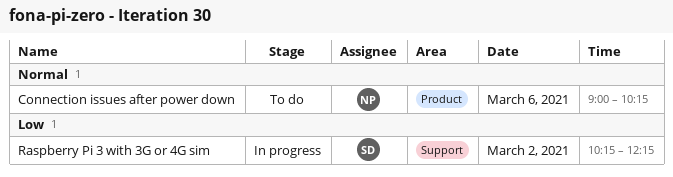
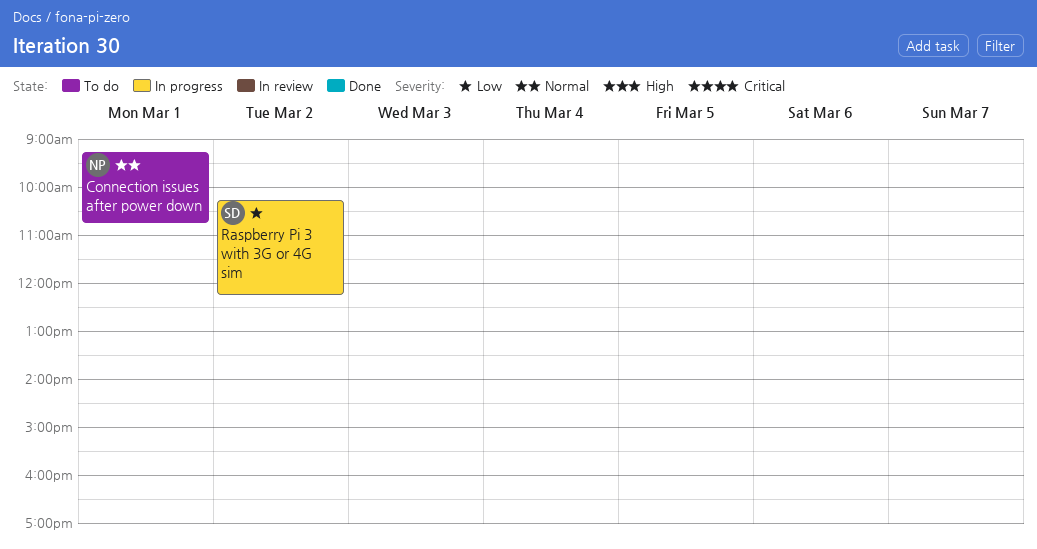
Connection issues after power down, day: Mar 6 -> Mar 1
Connection issues after power down, begins: 09:00 -> 09:15
Connection issues after power down, ends: 10:15 -> 10:45

